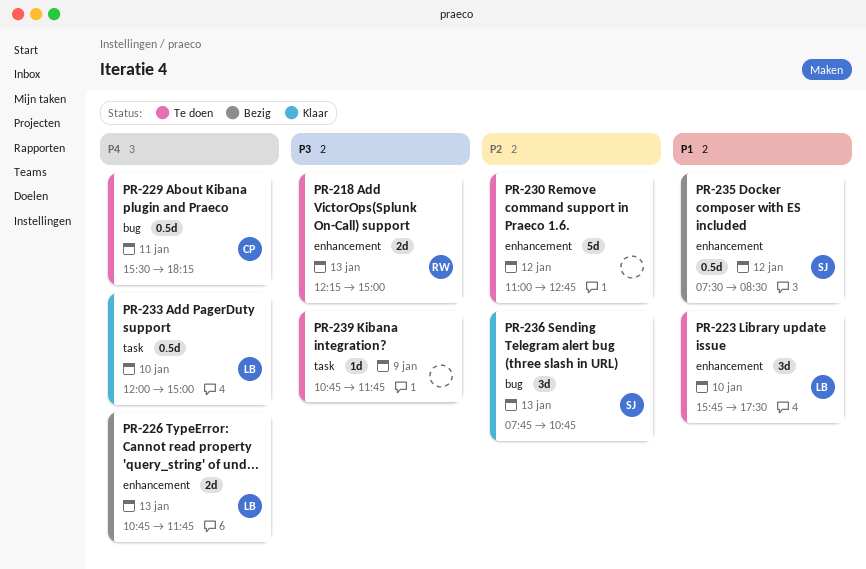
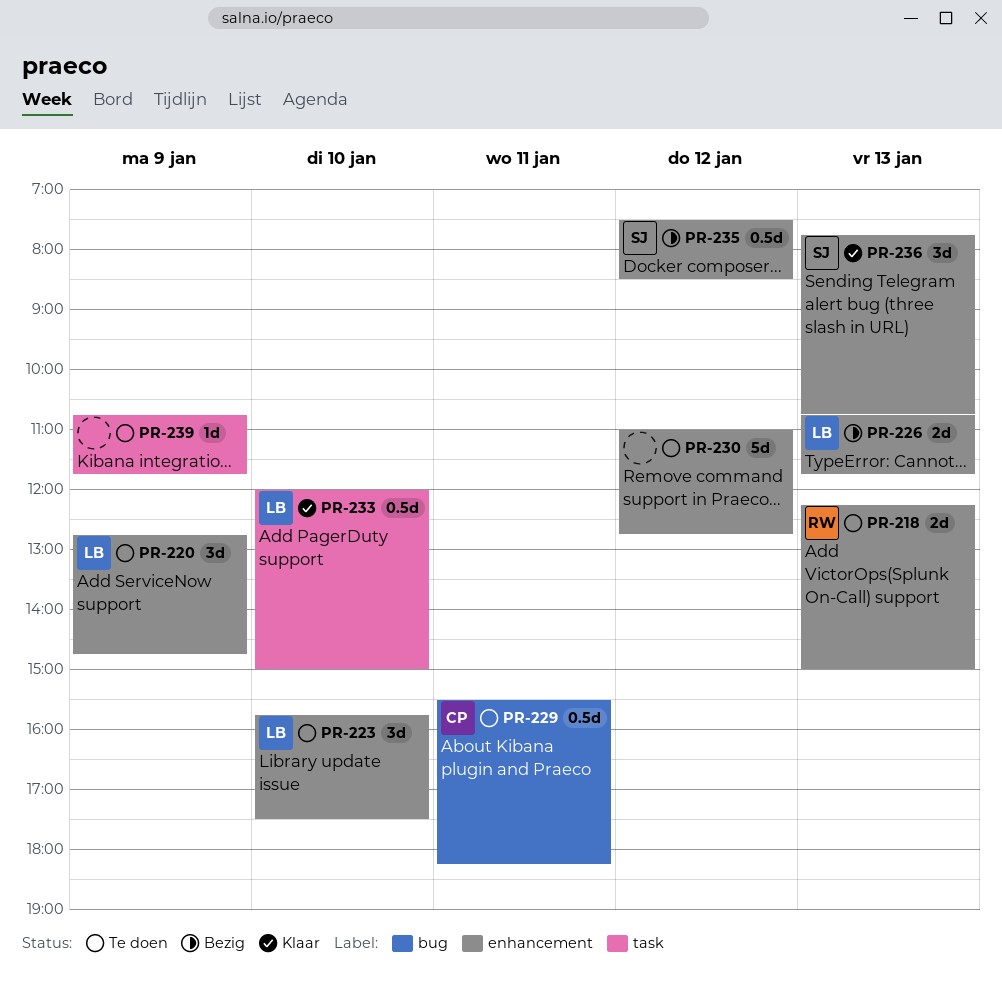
PR-220: none -> present
PR-236, label: bug -> enhancement

